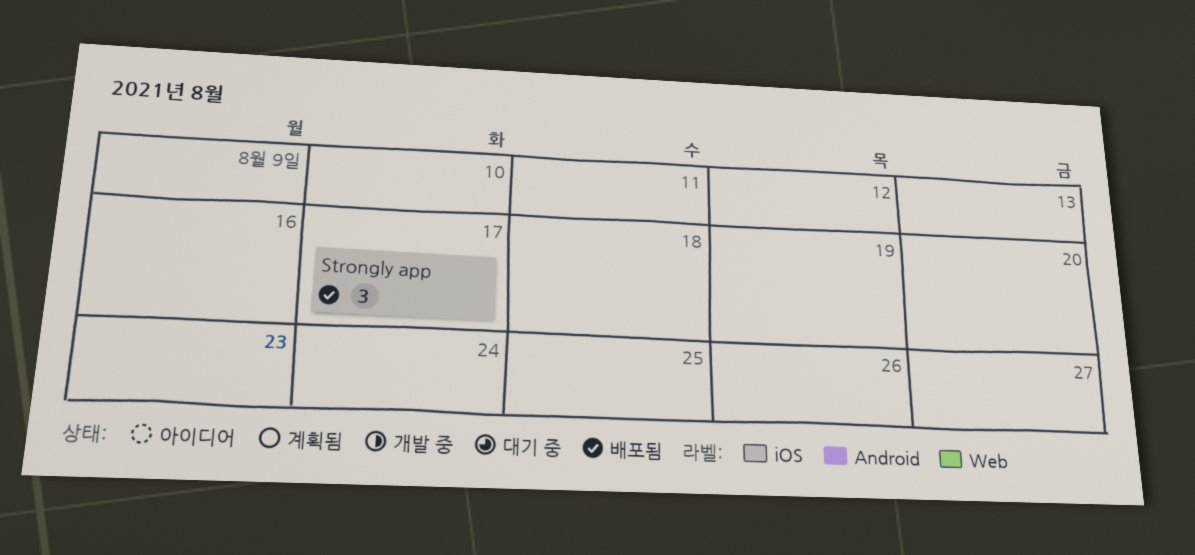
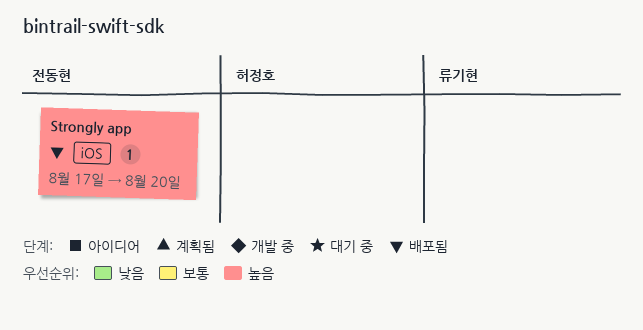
Strongly app, estimate: 3 -> 1
Strongly app, due: Aug 17 -> Aug 20

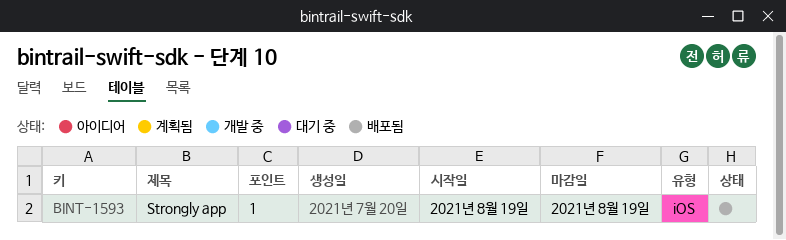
Strongly app, start: Aug 17 -> Aug 19
Strongly app, due: Aug 20 -> Aug 19

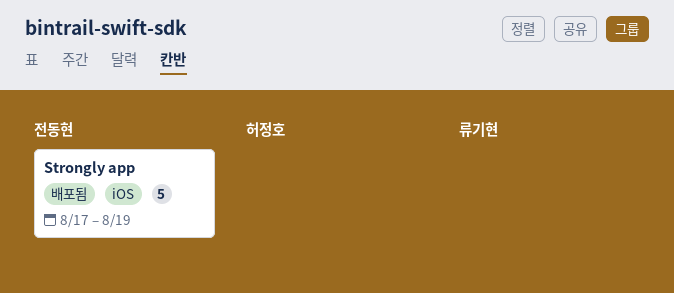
Strongly app, estimate: 1 -> 5
Strongly app, start: Aug 19 -> Aug 17

